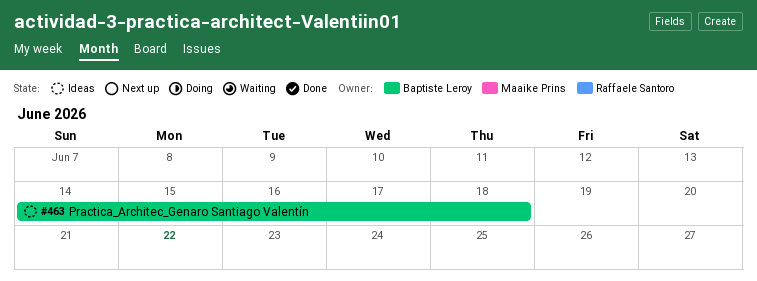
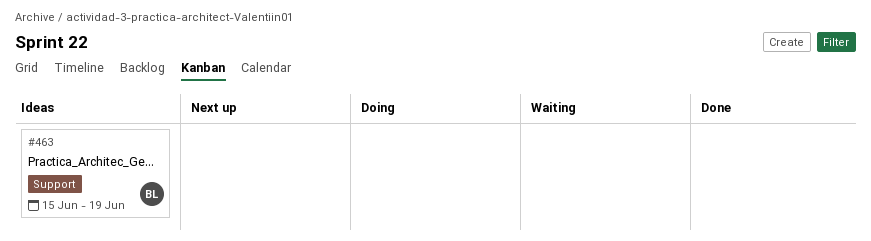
#463, start: Jun 14 -> Jun 15
#463, due: Jun 18 -> Jun 19

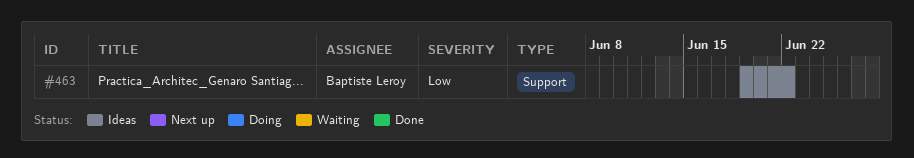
#463, start: Jun 15 -> Jun 19
#463, due: Jun 19 -> Jun 22

